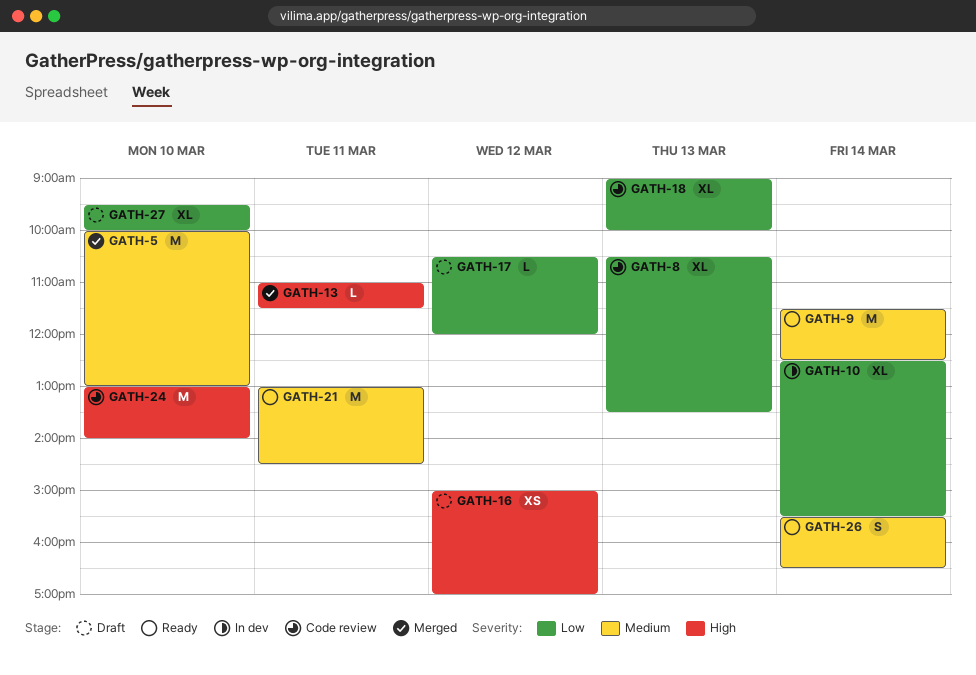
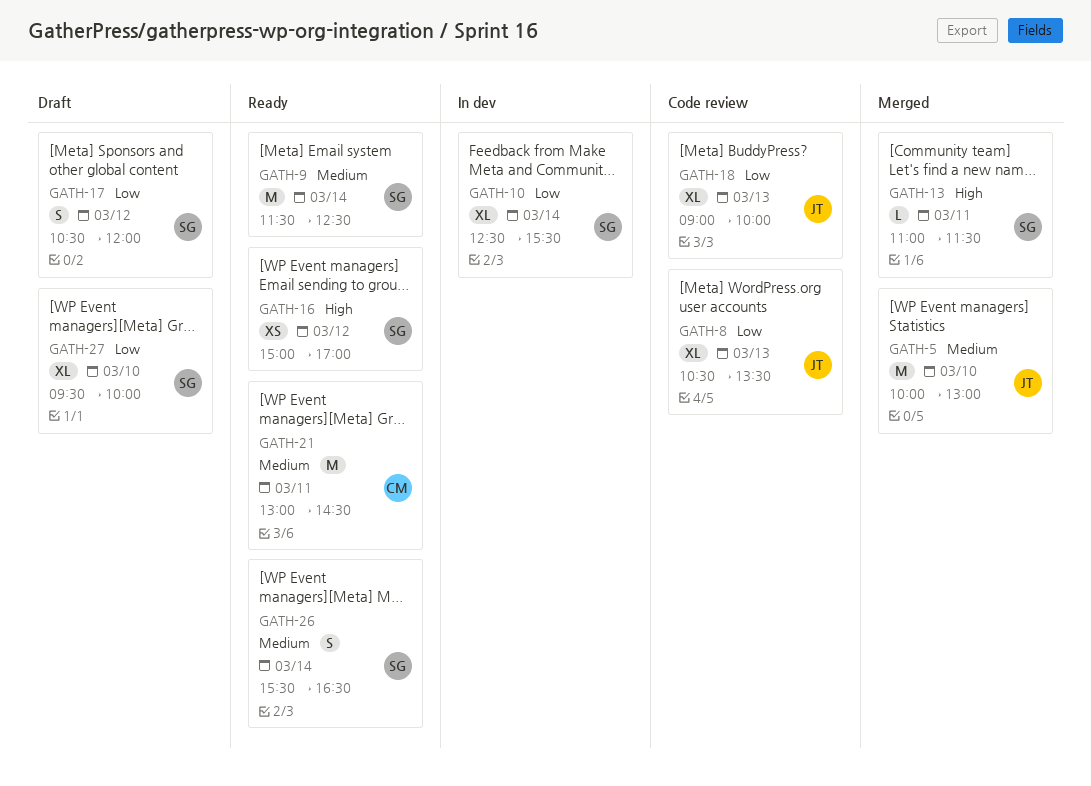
GATH-16, status: Draft -> Ready
GATH-17, estimate: L -> S
GATH-24: present -> none

